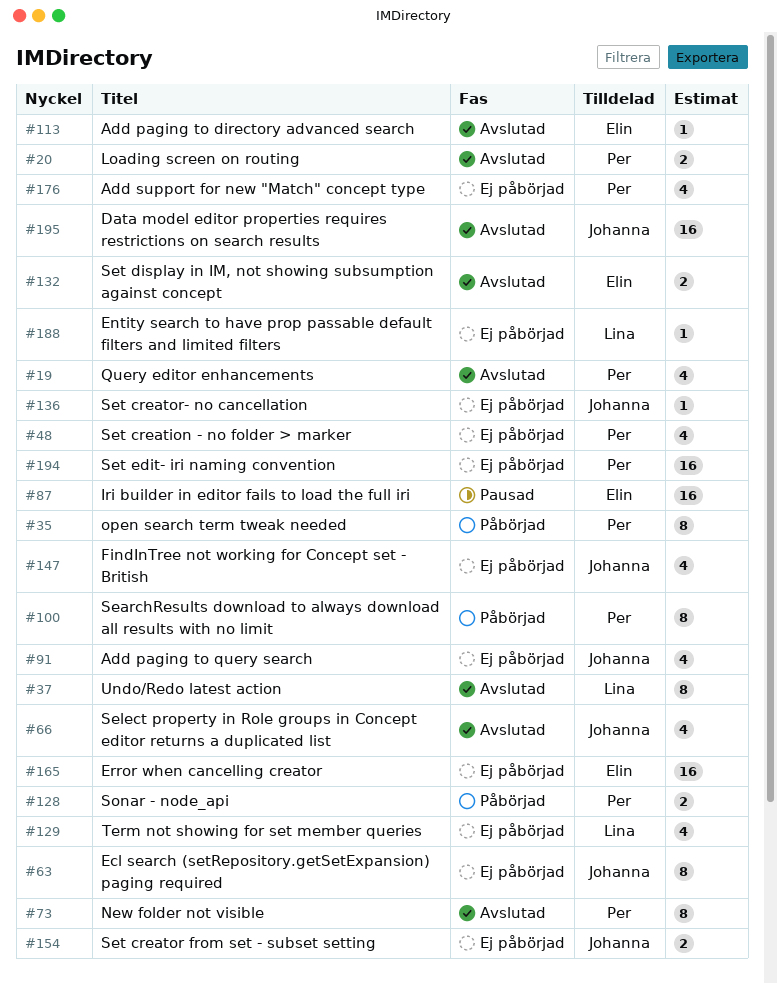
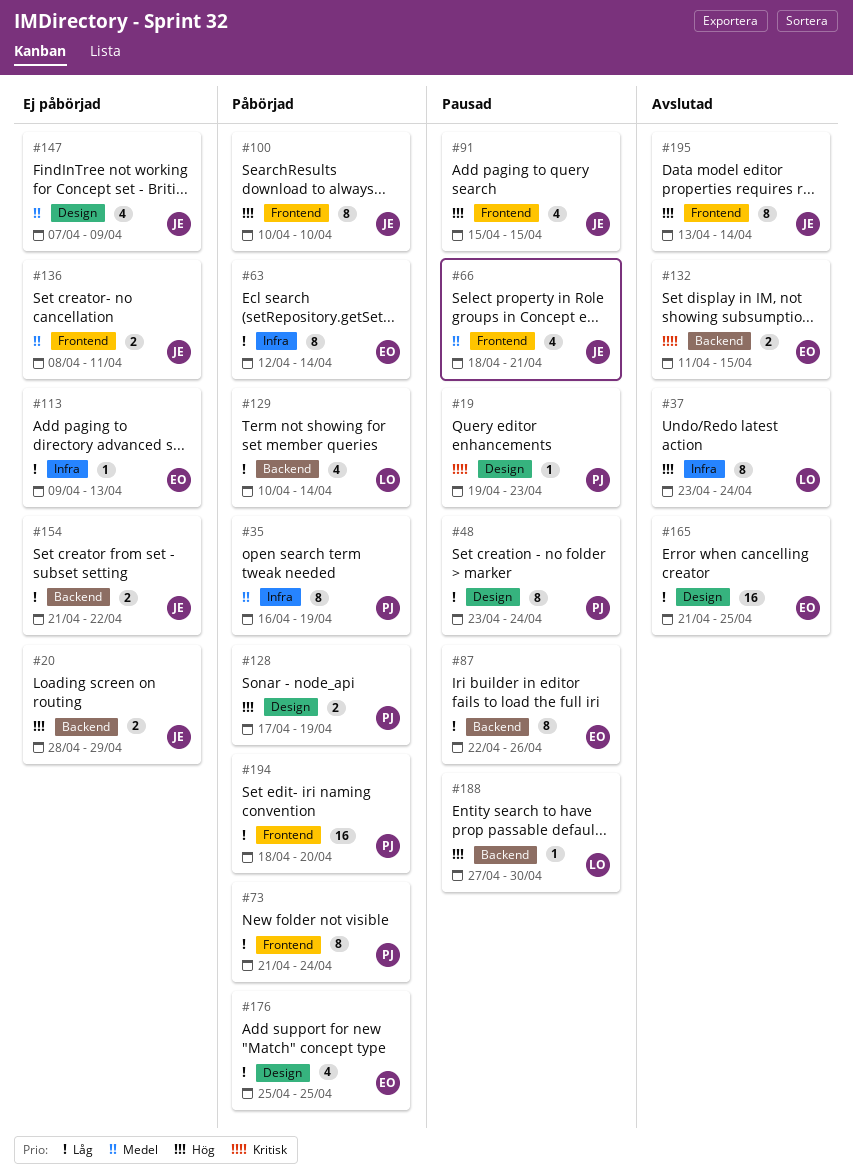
#19, status: Avslutad -> Pausad
#19, estimate: 4 -> 1
#20, status: Avslutad -> Ej påbörjad
#20, owner: Per -> Johanna
#48, status: Ej påbörjad -> Pausad
#48, estimate: 4 -> 8
#63, status: Ej påbörjad -> Påbörjad
#63, owner: Johanna -> Elin
#66, status: Avslutad -> Pausad
#73, status: Avslutad -> Påbörjad
#87, estimate: 16 -> 8
#91, status: Ej påbörjad -> Pausad
#100, owner: Per -> Johanna
#113, status: Avslutad -> Ej påbörjad
#129, status: Ej påbörjad -> Påbörjad
#136, estimate: 1 -> 2
#165, status: Ej påbörjad -> Avslutad
#176, status: Ej påbörjad -> Påbörjad
#176, owner: Per -> Elin
#188, status: Ej påbörjad -> Pausad
#194, status: Ej påbörjad -> Påbörjad
#195, estimate: 16 -> 8

